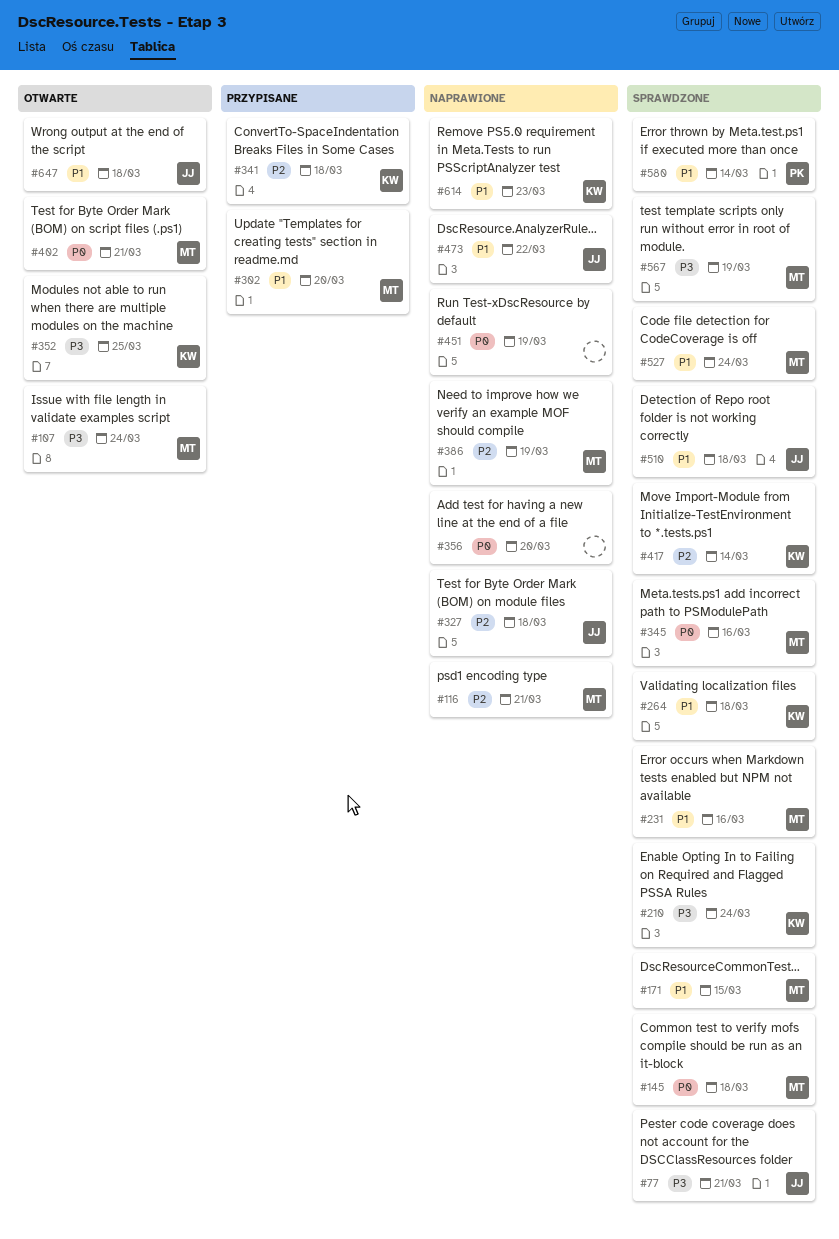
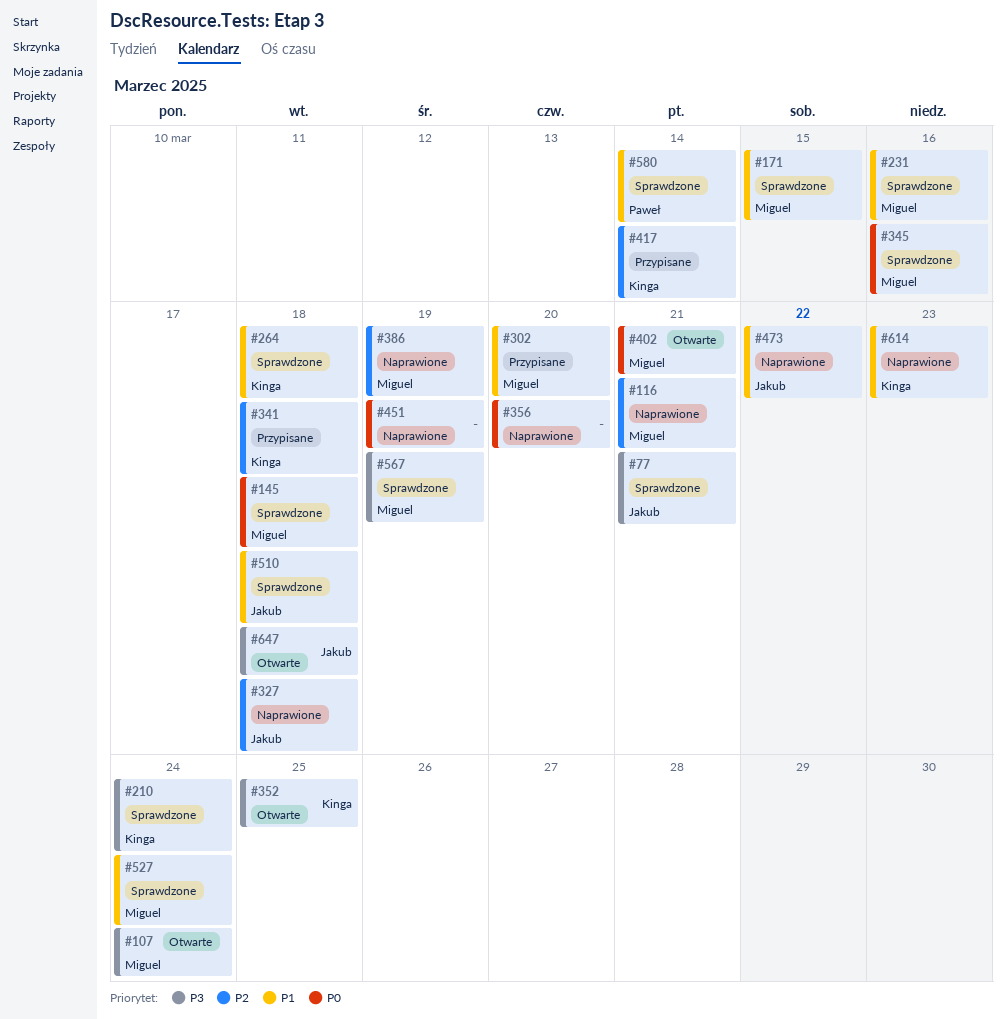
#417, status: Sprawdzone -> Przypisane
#647, priority: P1 -> P3

